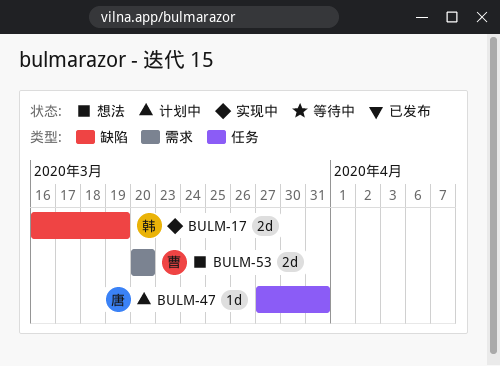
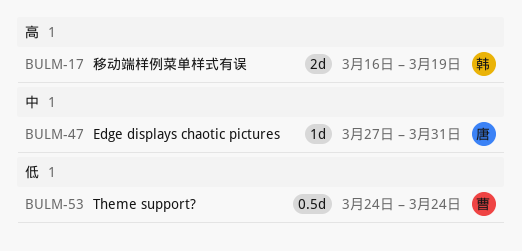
BULM-53, estimate: 2d -> 0.5d
BULM-53, start: Mar 20 -> Mar 24
BULM-53, due: Mar 20 -> Mar 24

